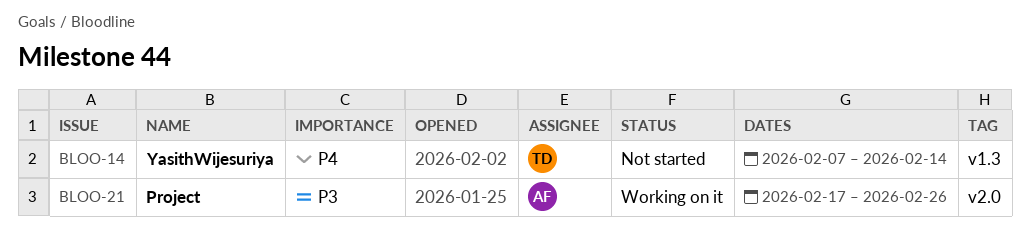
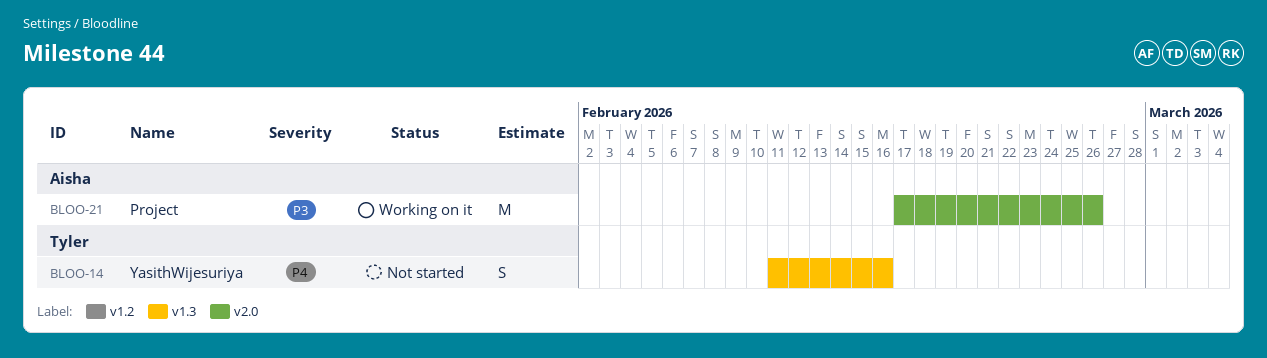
BLOO-14, start: Feb 7 -> Feb 11
BLOO-14, due: Feb 14 -> Feb 16

